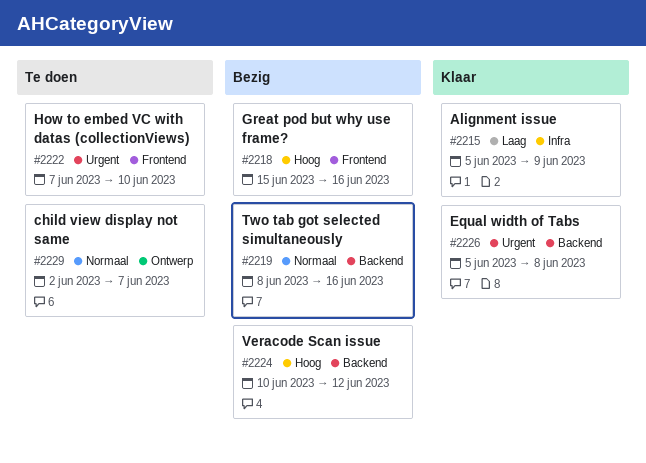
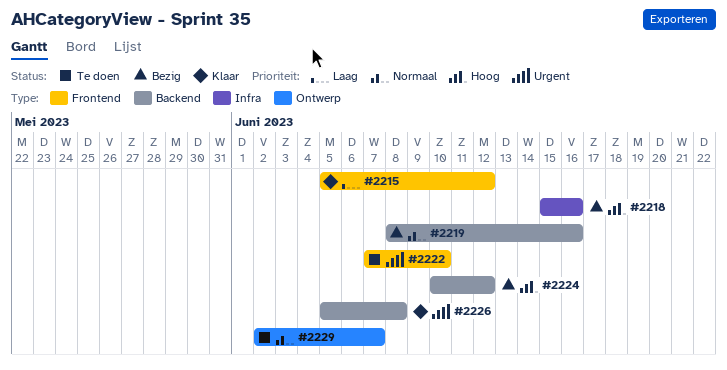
#2215, label: Infra -> Frontend
#2215, due: Jun 9 -> Jun 12
#2218, label: Frontend -> Infra

